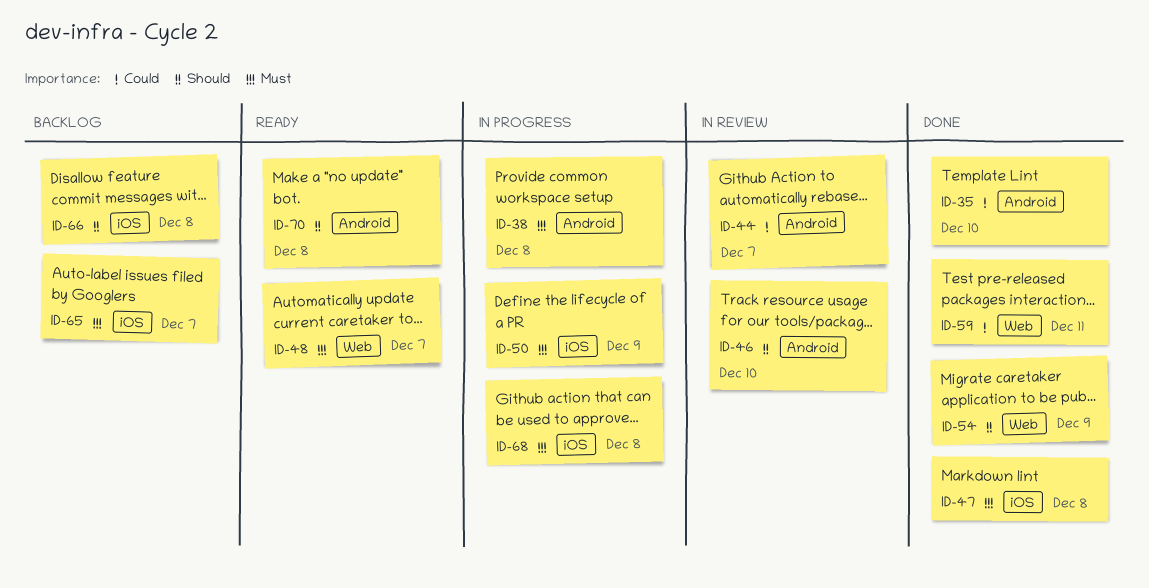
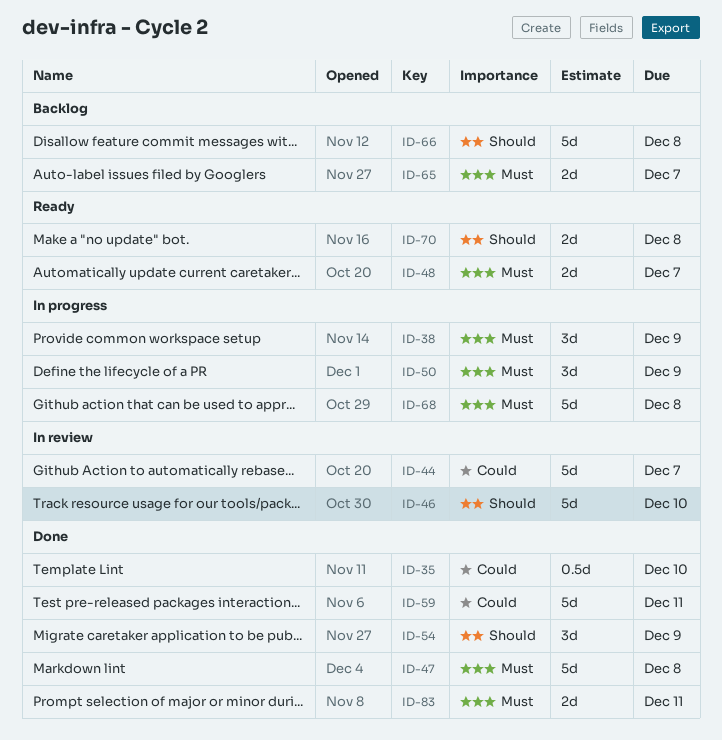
ID-38, due: Dec 8 -> Dec 9
ID-83: none -> present

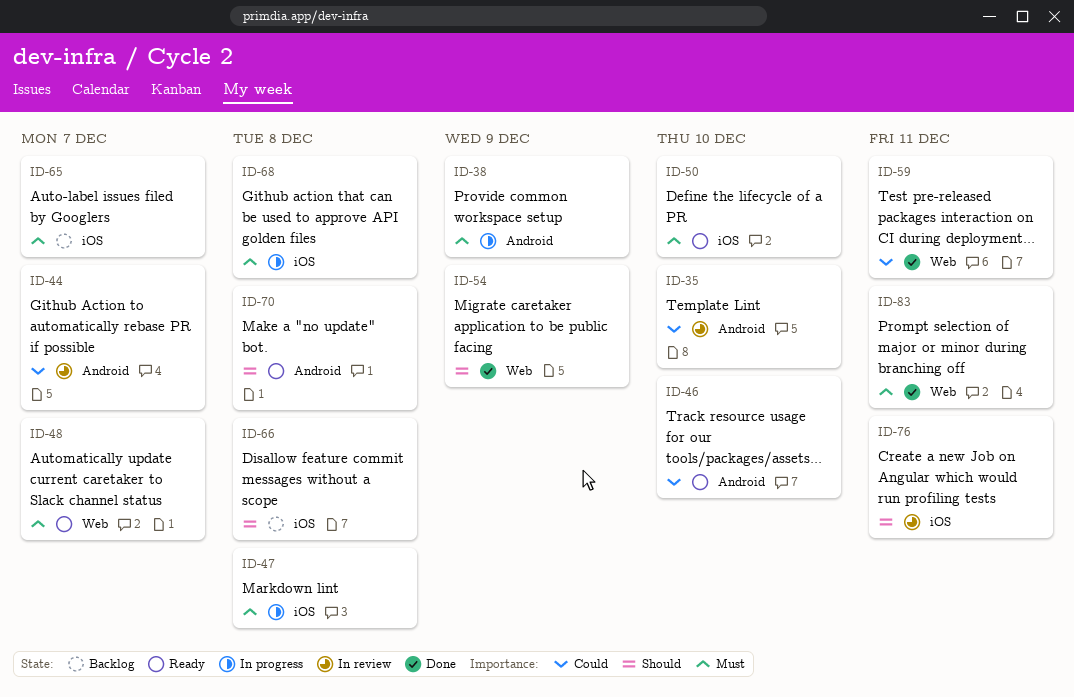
ID-35, status: Done -> In review
ID-46, status: In review -> Ready
ID-46, priority: Should -> Could
ID-47, status: Done -> In progress
ID-50, status: In progress -> Ready
ID-50, due: Dec 9 -> Dec 10
ID-76: none -> present

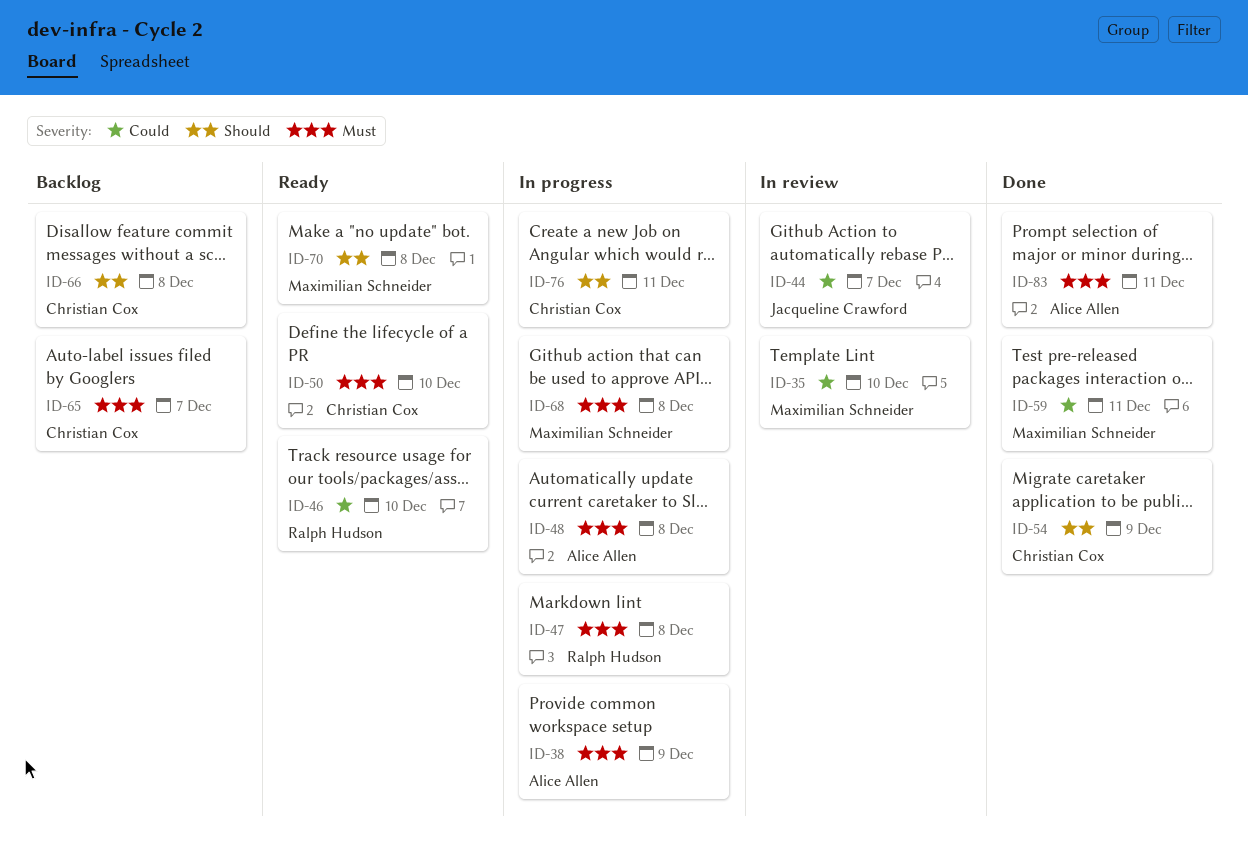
ID-48, status: Ready -> In progress
ID-48, due: Dec 7 -> Dec 8
ID-76, status: In review -> In progress

